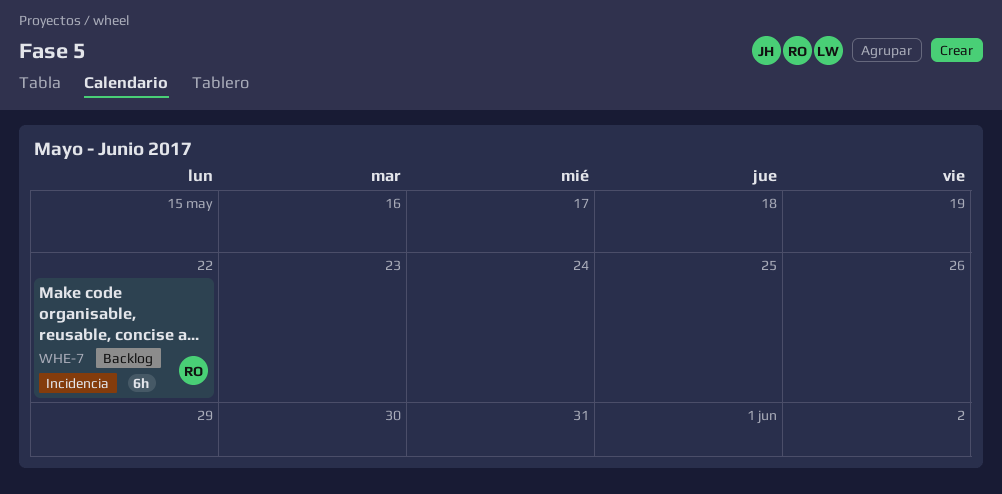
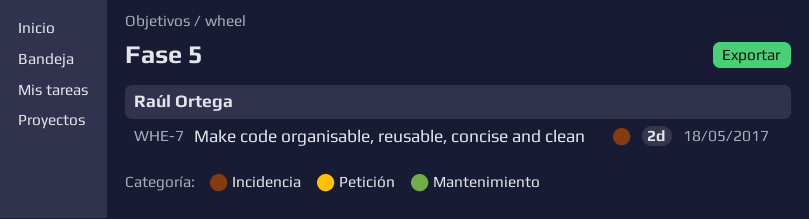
WHE-7, estimate: 6h -> 2d
WHE-7, due: May 22 -> May 18

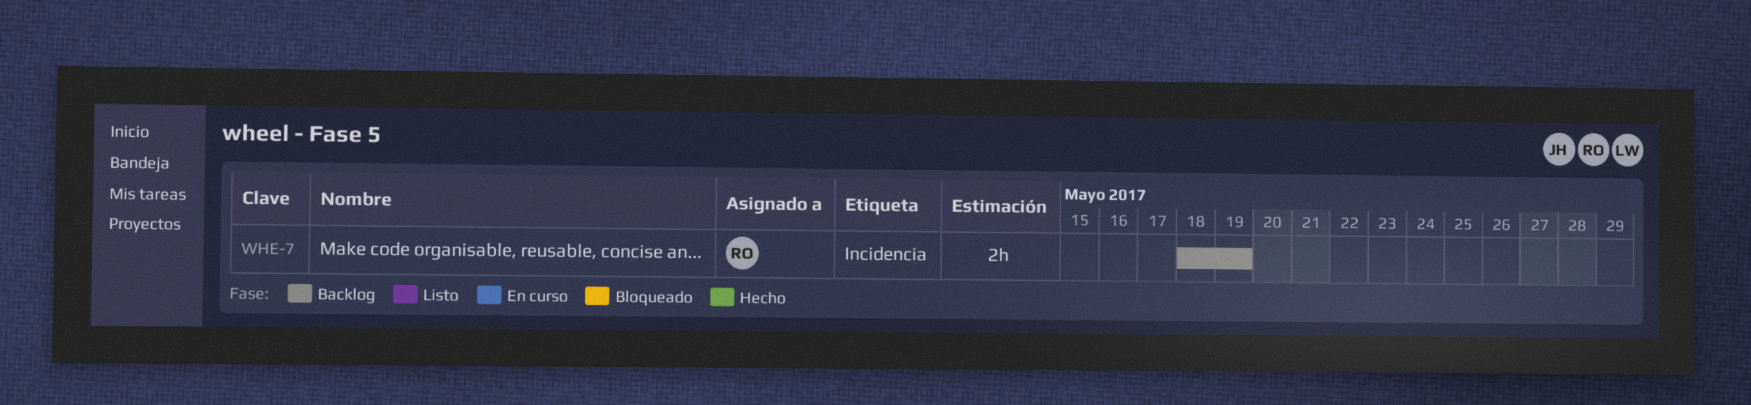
WHE-7, estimate: 2d -> 2h
WHE-7, due: May 18 -> May 19

